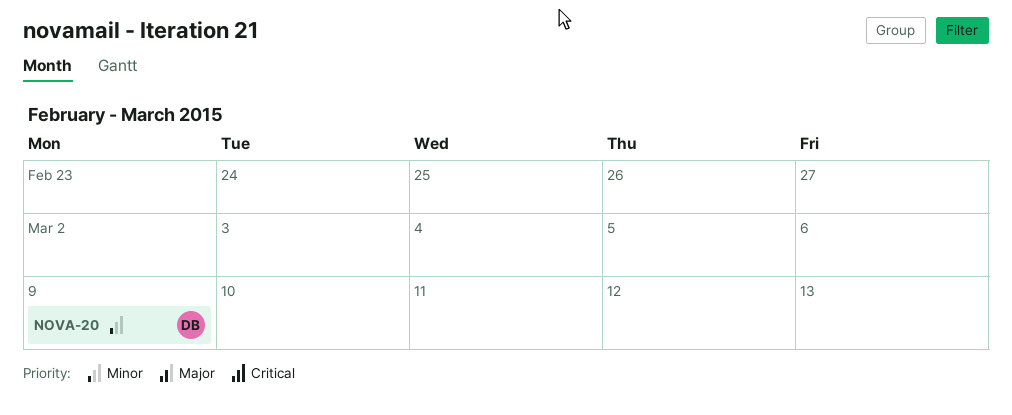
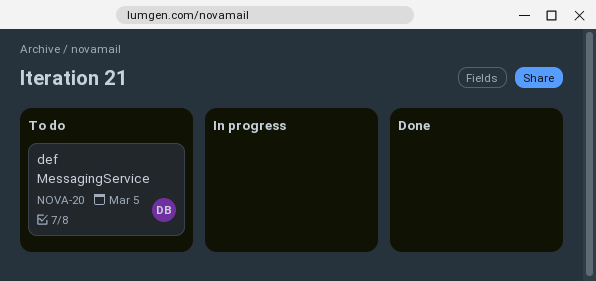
NOVA-20, due: Mar 9 -> Mar 5

